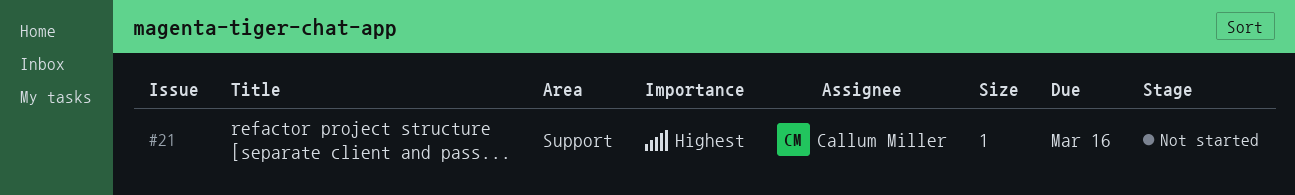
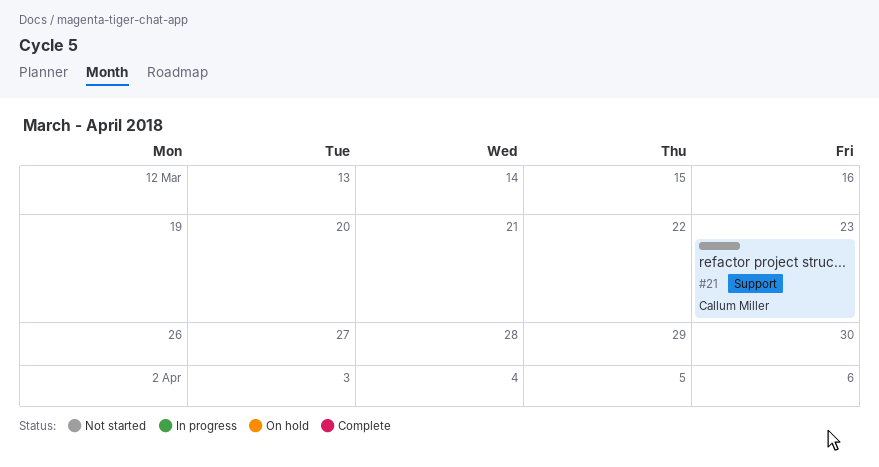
#21, due: Mar 16 -> Mar 23

